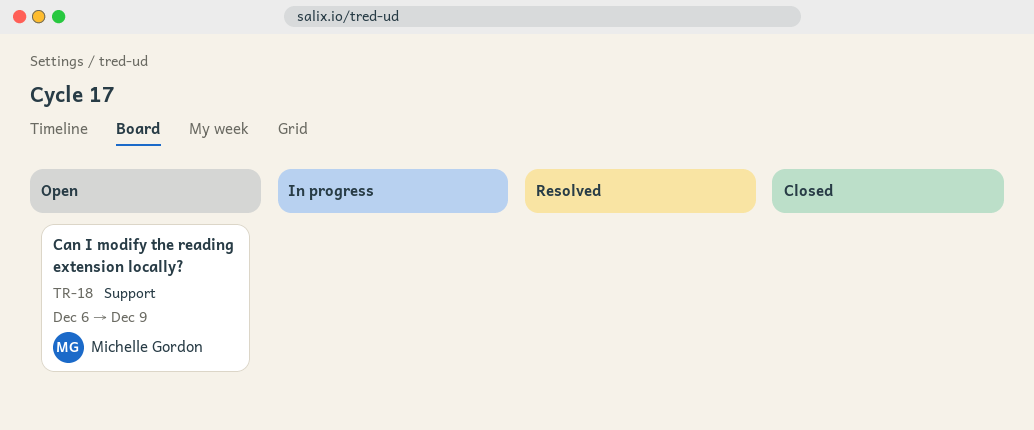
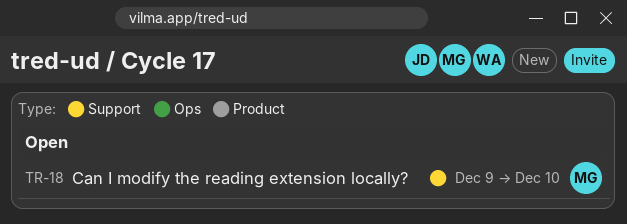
TR-18, start: Dec 6 -> Dec 9
TR-18, due: Dec 9 -> Dec 10

